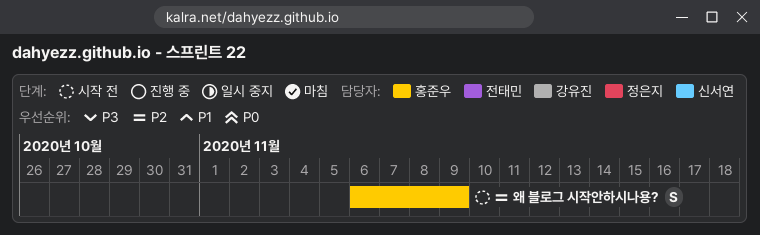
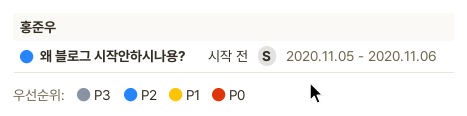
왜 블로그 시작안하시나용?, start: Nov 6 -> Nov 5
왜 블로그 시작안하시나용?, due: Nov 9 -> Nov 6

